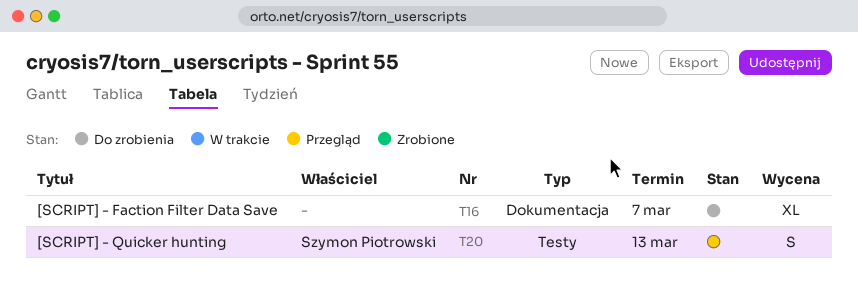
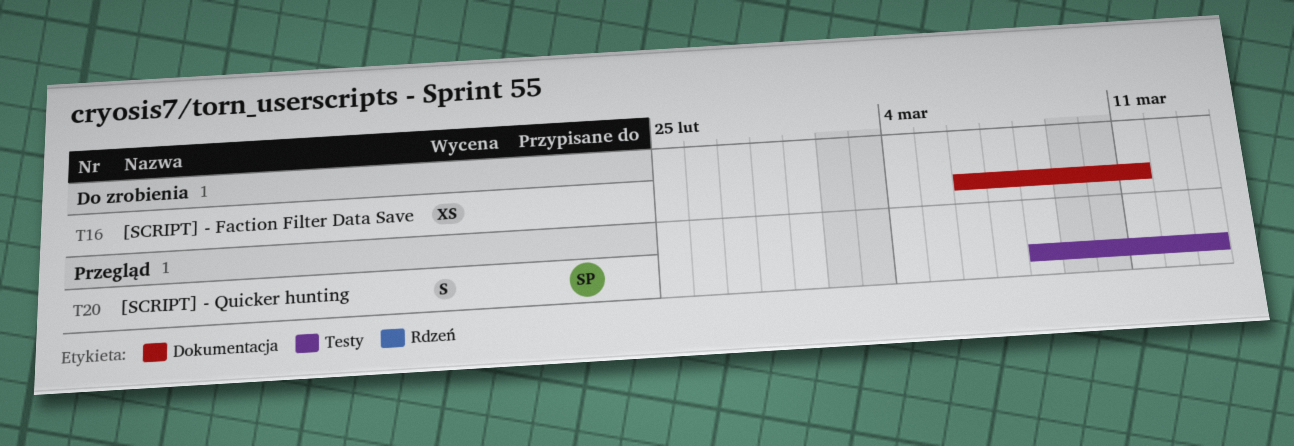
T16, estimate: XL -> XS
T16, due: Mar 7 -> Mar 11

